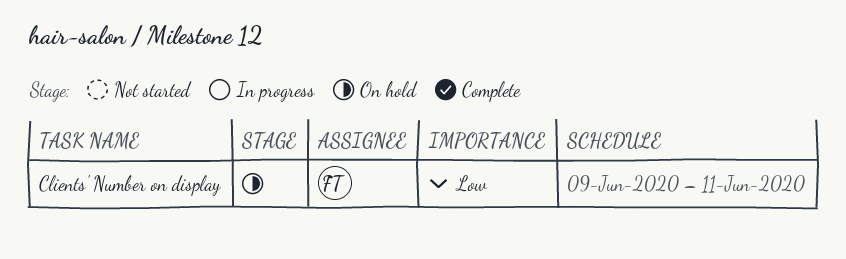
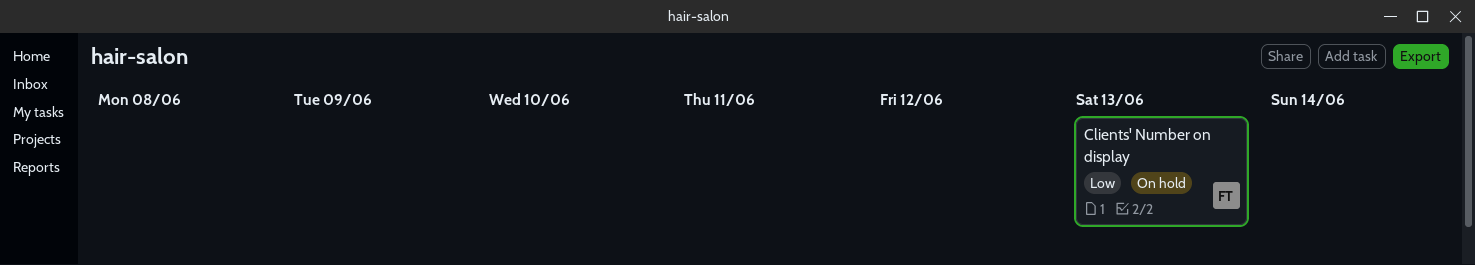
Clients' Number on display, due: Jun 11 -> Jun 13

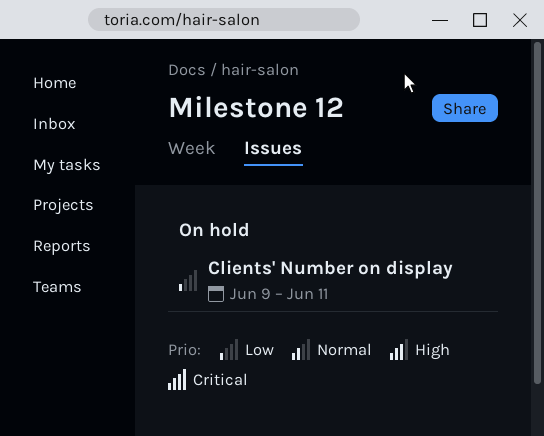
Clients' Number on display, due: Jun 13 -> Jun 11

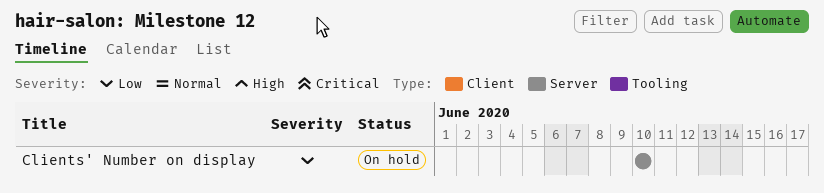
Clients' Number on display, start: Jun 9 -> Jun 10
Clients' Number on display, due: Jun 11 -> Jun 10

